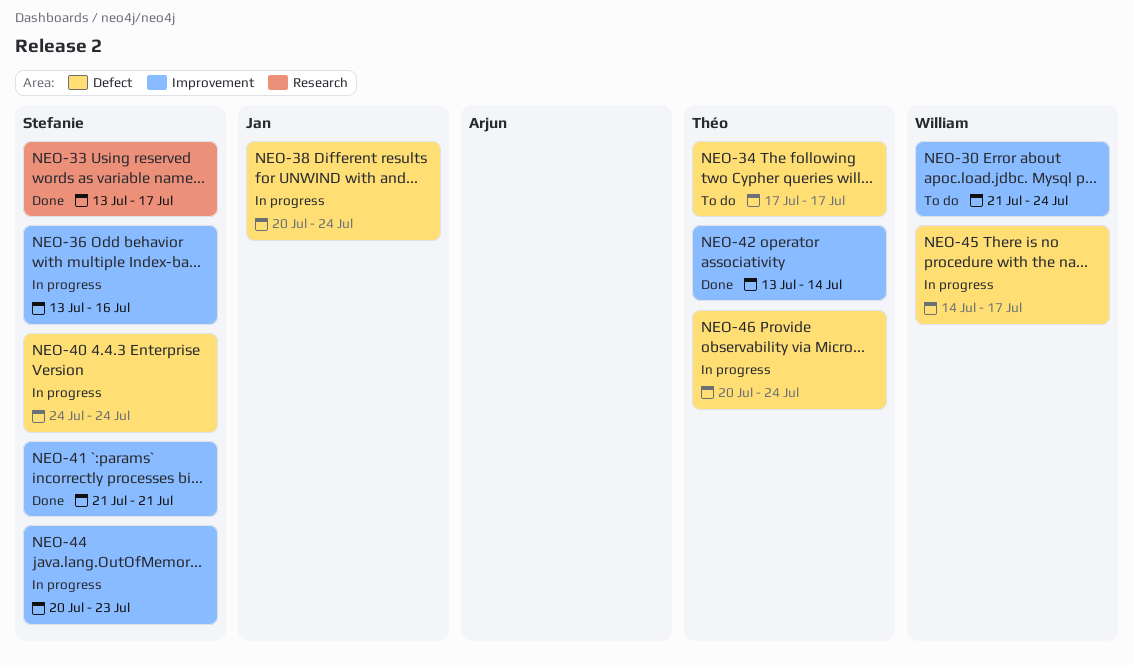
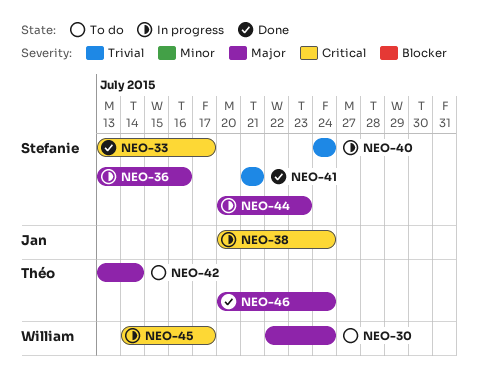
NEO-30, start: Jul 21 -> Jul 22
NEO-34: present -> none
NEO-42, status: Done -> To do
NEO-46, status: In progress -> Done

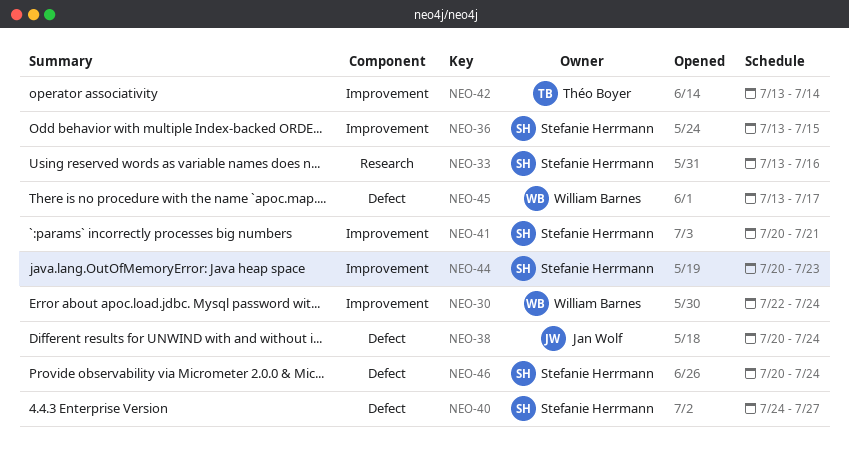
NEO-33, due: Jul 17 -> Jul 16
NEO-36, due: Jul 16 -> Jul 15
NEO-40, due: Jul 24 -> Jul 27
NEO-41, start: Jul 21 -> Jul 20
NEO-45, start: Jul 14 -> Jul 13
NEO-46, owner: Théo Boyer -> Stefanie Herrmann

